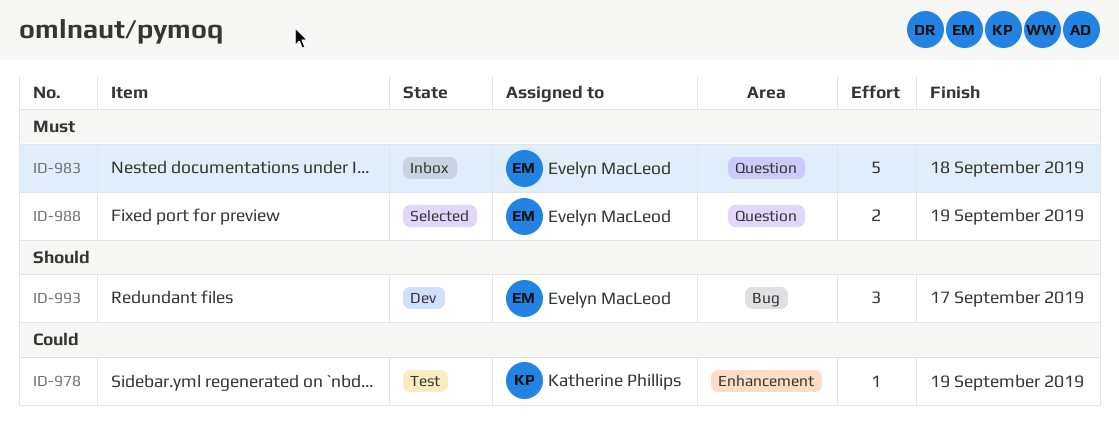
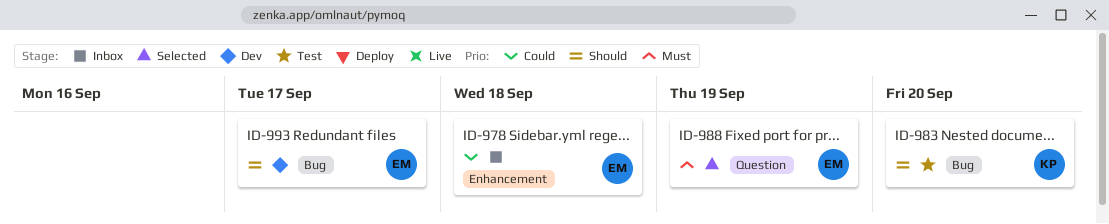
ID-978, status: Test -> Inbox
ID-978, owner: Katherine Phillips -> Evelyn MacLeod
ID-978, due: Sep 19 -> Sep 18
ID-983, status: Inbox -> Test
ID-983, owner: Evelyn MacLeod -> Katherine Phillips
ID-983, priority: Must -> Should
ID-983, label: Question -> Bug
ID-983, due: Sep 18 -> Sep 20

